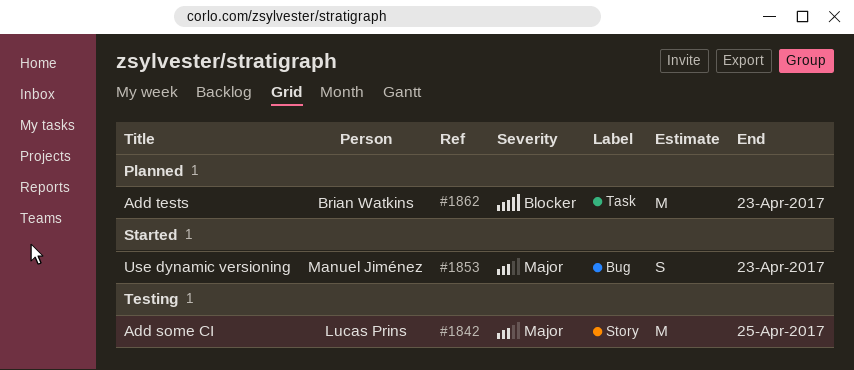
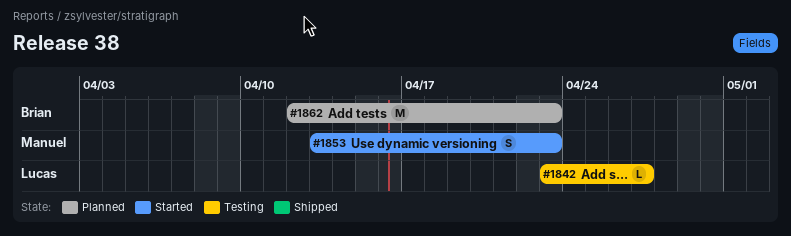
#1842, estimate: M -> L
#1842, due: Apr 25 -> Apr 27

